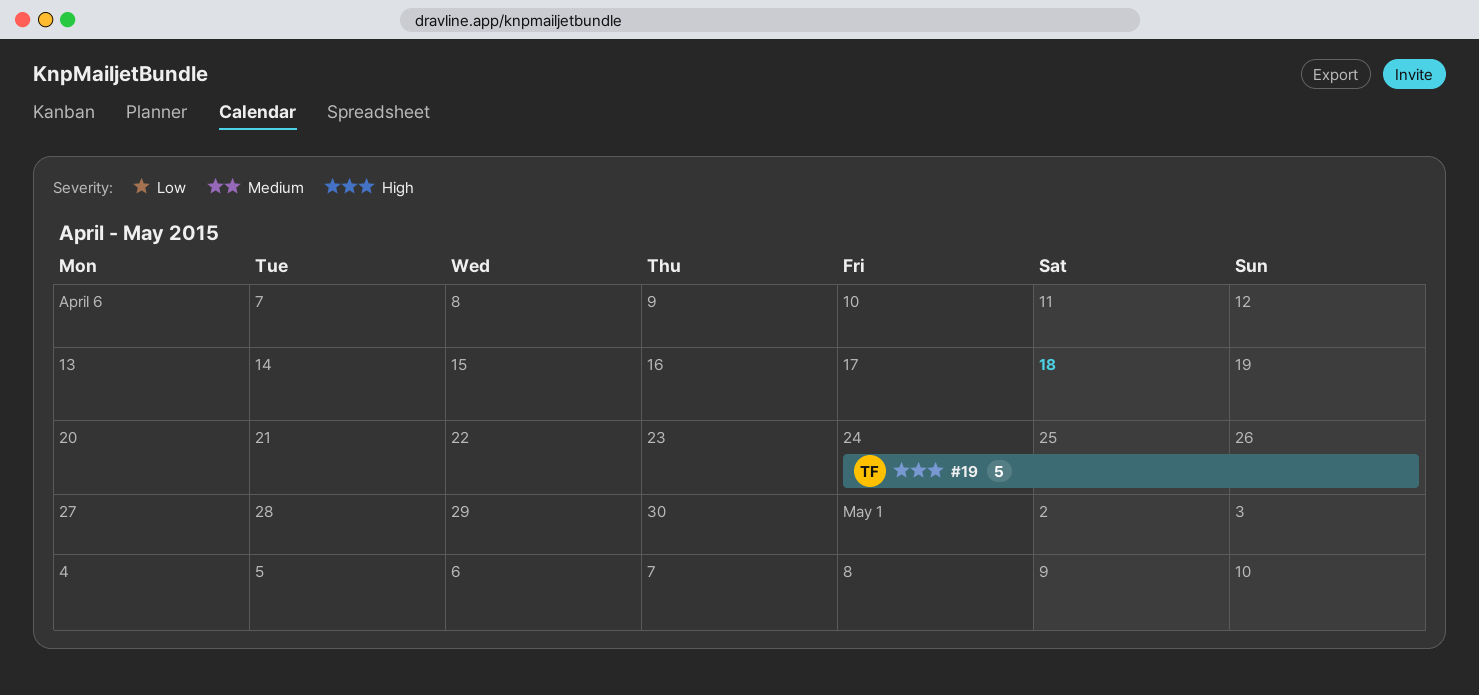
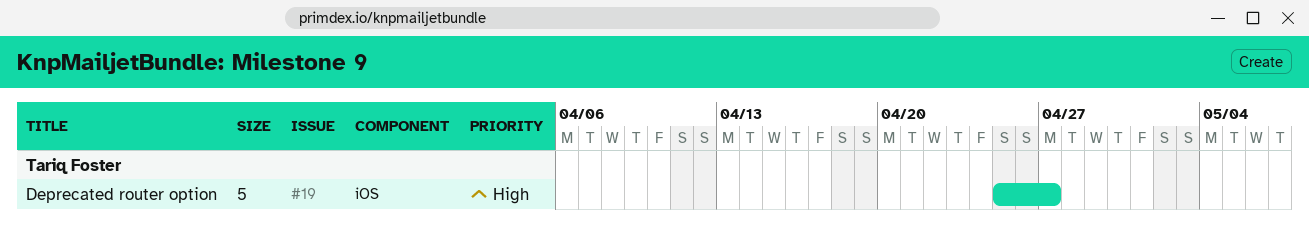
#19, start: Apr 24 -> Apr 25
#19, due: Apr 26 -> Apr 27

